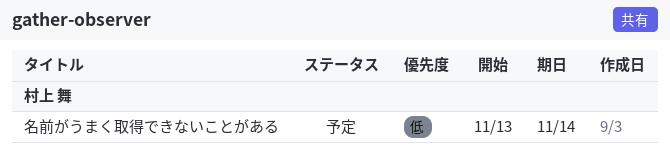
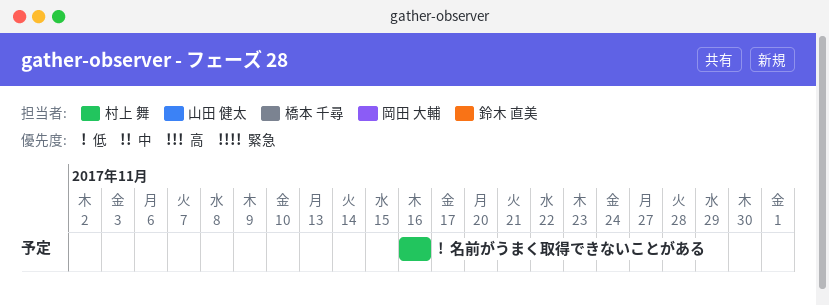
名前がうまく取得できないことがある, start: Nov 13 -> Nov 16
名前がうまく取得できないことがある, due: Nov 14 -> Nov 16

